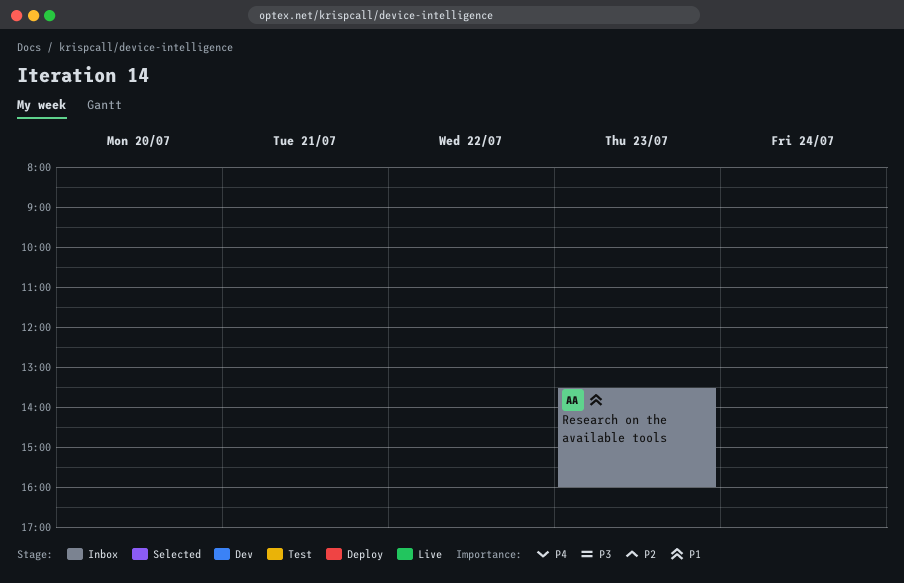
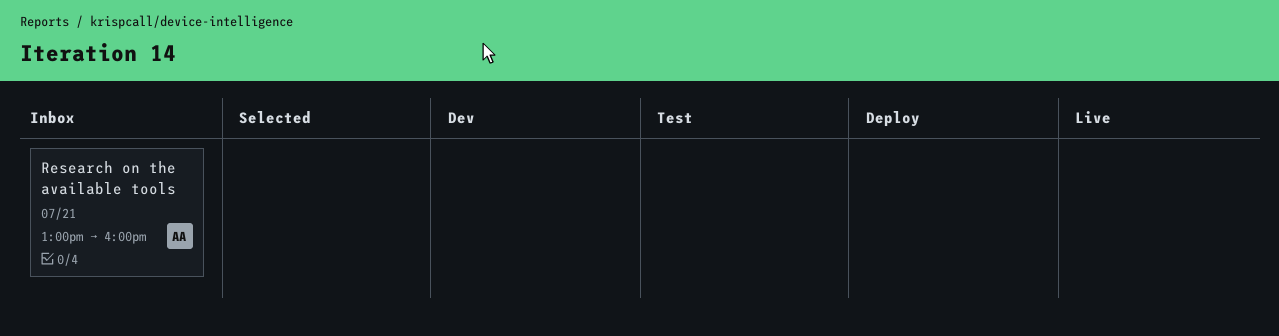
Research on the available tools, day: Jul 23 -> Jul 21
Research on the available tools, begins: 13:30 -> 13:00

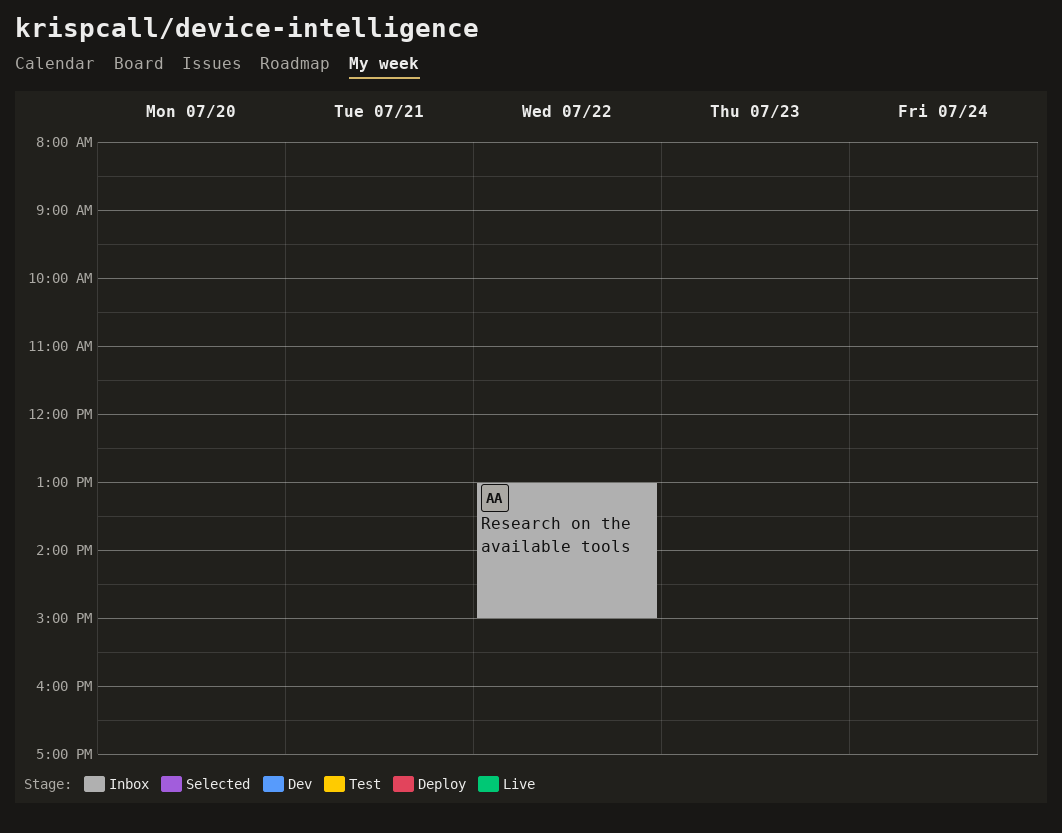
Research on the available tools, day: Jul 21 -> Jul 22
Research on the available tools, ends: 16:00 -> 15:00

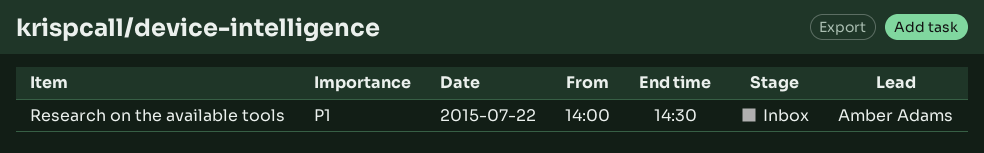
Research on the available tools, begins: 13:00 -> 14:00
Research on the available tools, ends: 15:00 -> 14:30

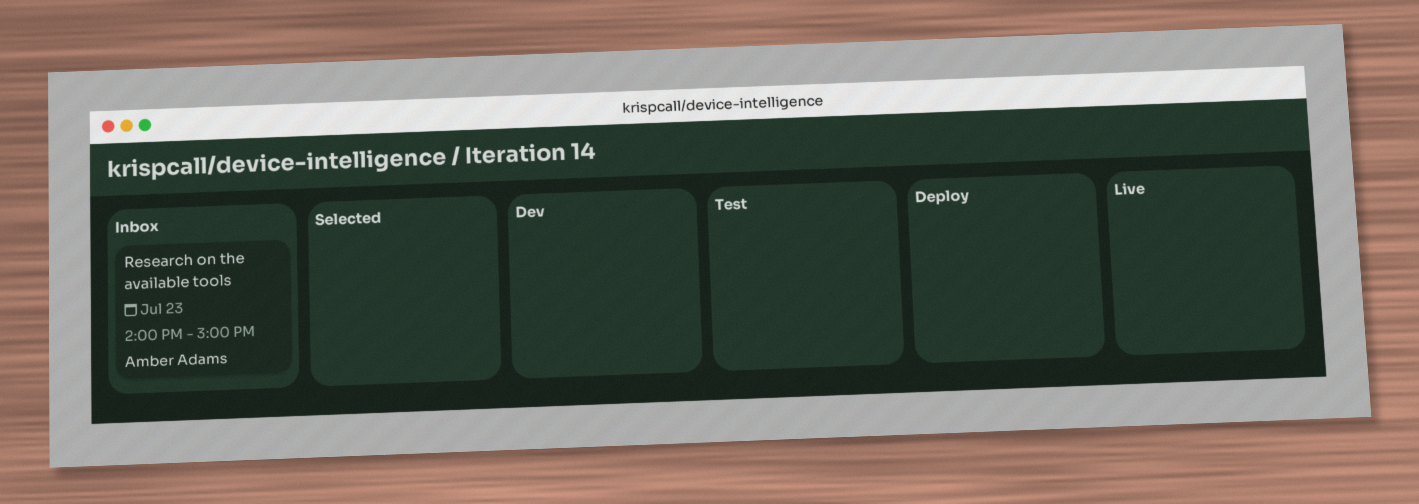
Research on the available tools, day: Jul 22 -> Jul 23
Research on the available tools, ends: 14:30 -> 15:00

